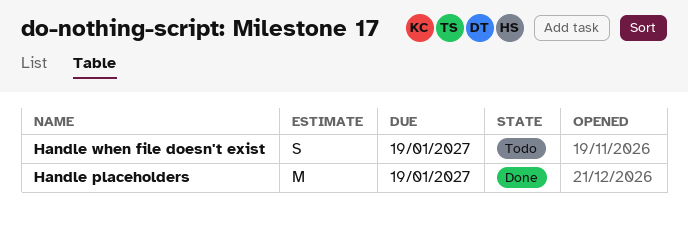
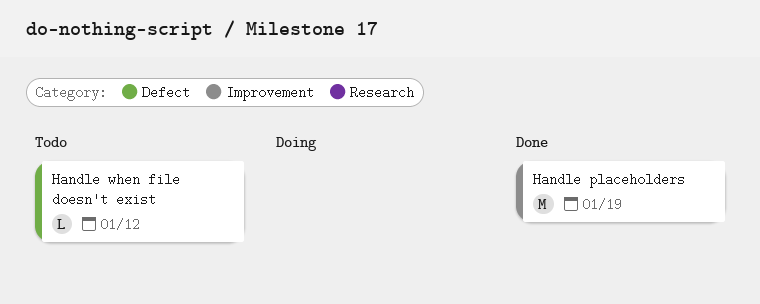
Handle when file doesn't exist, estimate: S -> L
Handle when file doesn't exist, due: Jan 19 -> Jan 12

